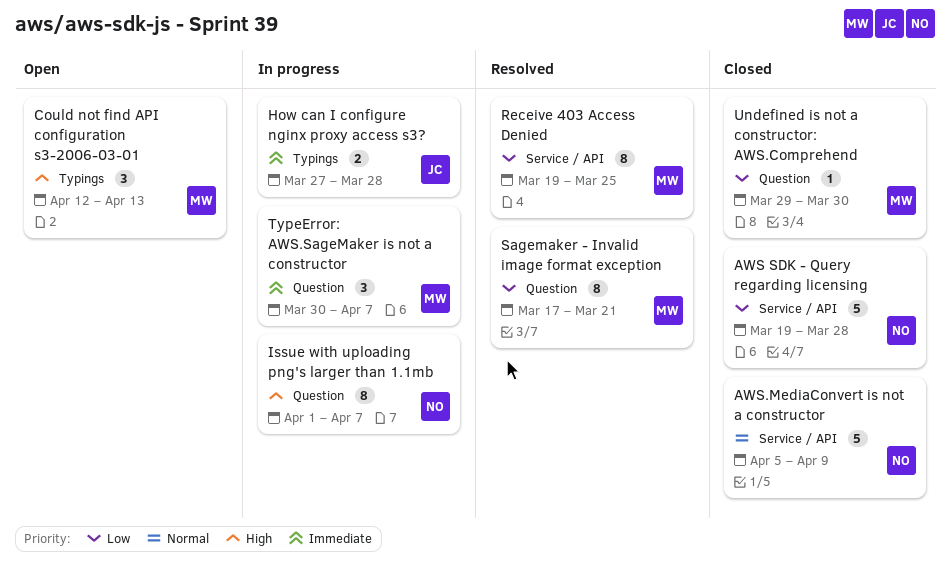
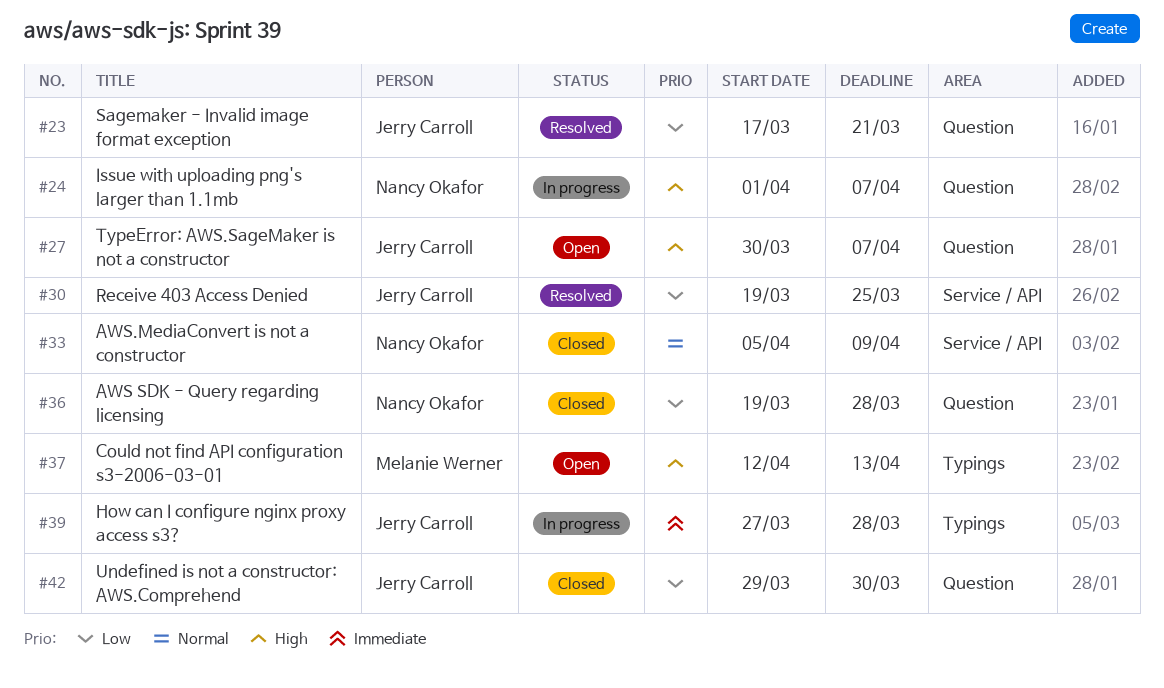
AWS SDK - Query regarding licensing, label: Service / API -> Question
Receive 403 Access Denied, owner: Melanie Werner -> Jerry Carroll
Sagemaker - Invalid image format exception, owner: Melanie Werner -> Jerry Carroll
TypeError: AWS.SageMaker is not a constructor, status: In progress -> Open
TypeError: AWS.SageMaker is not a constructor, owner: Melanie Werner -> Jerry Carroll
TypeError: AWS.SageMaker is not a constructor, priority: Immediate -> High
Undefined is not a constructor: AWS.Comprehend, owner: Melanie Werner -> Jerry Carroll

